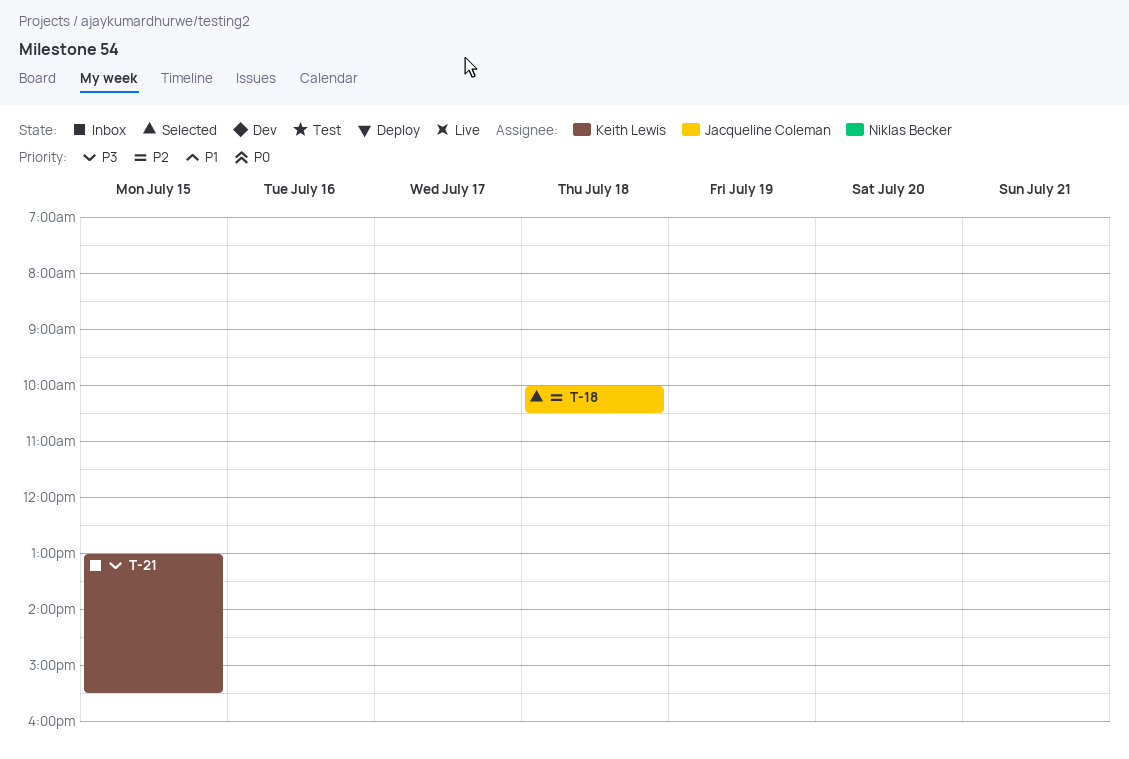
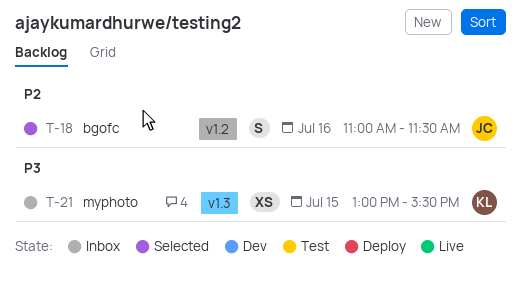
T-18, day: Jul 18 -> Jul 16
T-18, begins: 10:00 -> 11:00
T-18, ends: 10:30 -> 11:30

